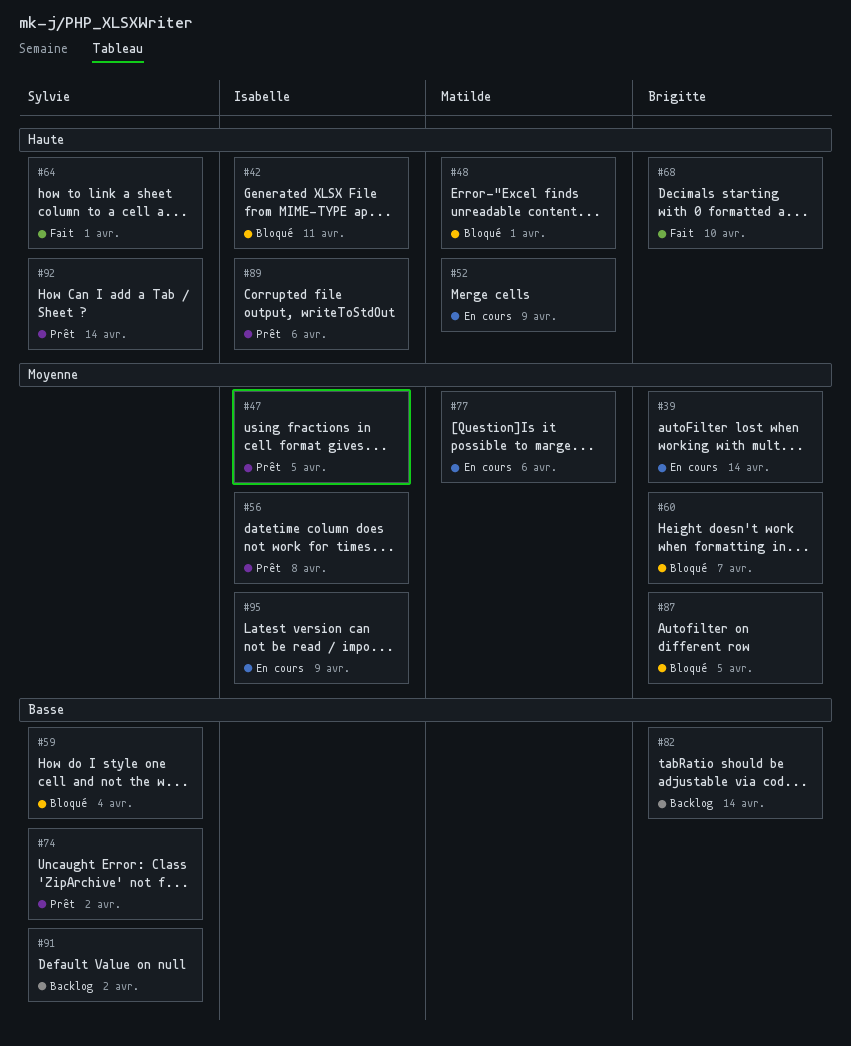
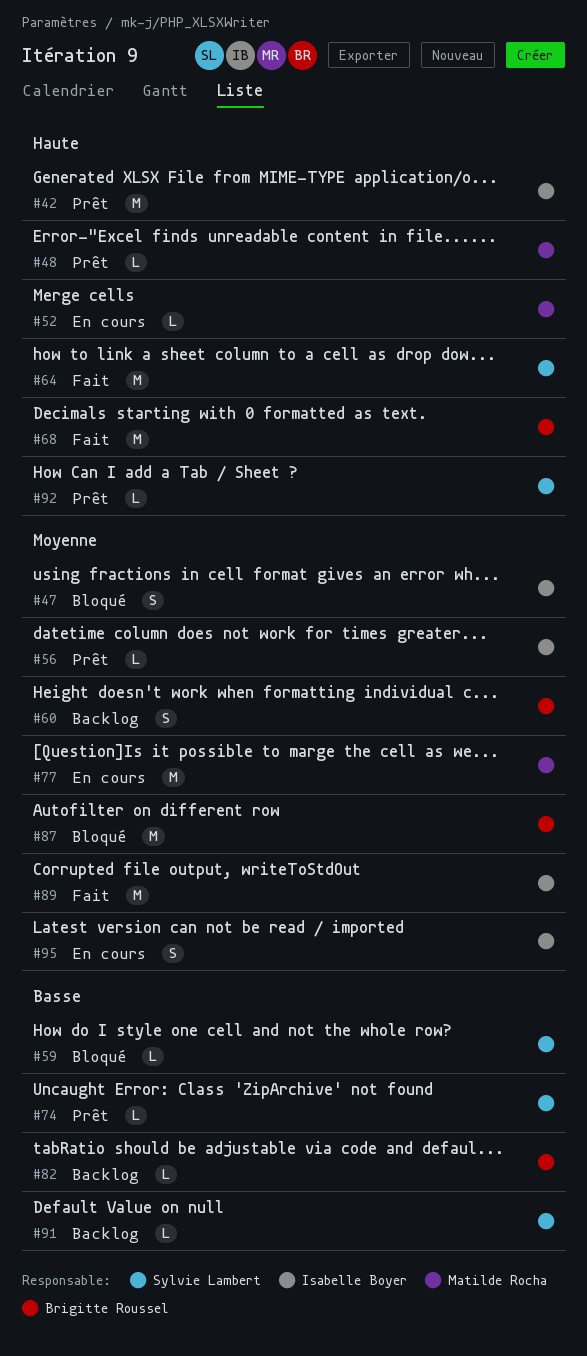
#39: present -> none
#42, status: Bloqué -> Prêt
#47, status: Prêt -> Bloqué
#48, status: Bloqué -> Prêt
#60, status: Bloqué -> Backlog
#89, status: Prêt -> Fait
#89, priority: Haute -> Moyenne

